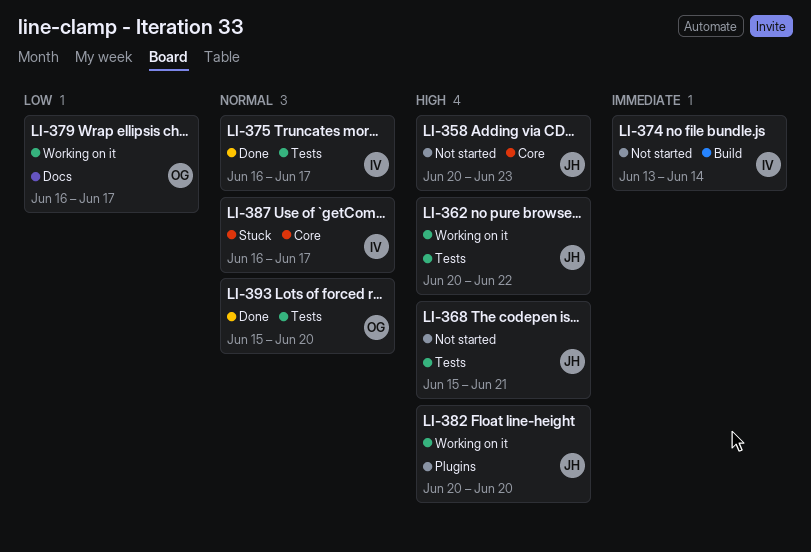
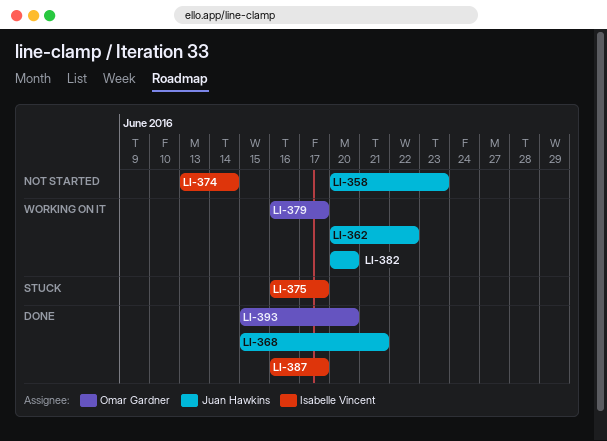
LI-368, status: Not started -> Done
LI-375, status: Done -> Stuck
LI-387, status: Stuck -> Done

